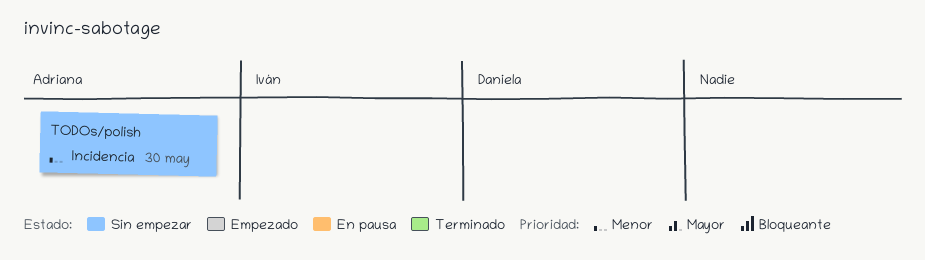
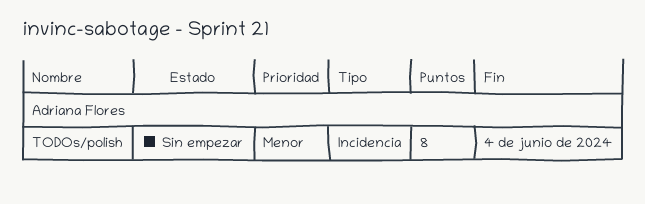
TODOs/polish, due: May 30 -> Jun 4

